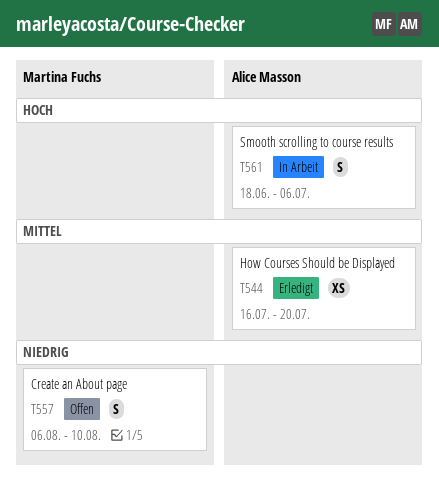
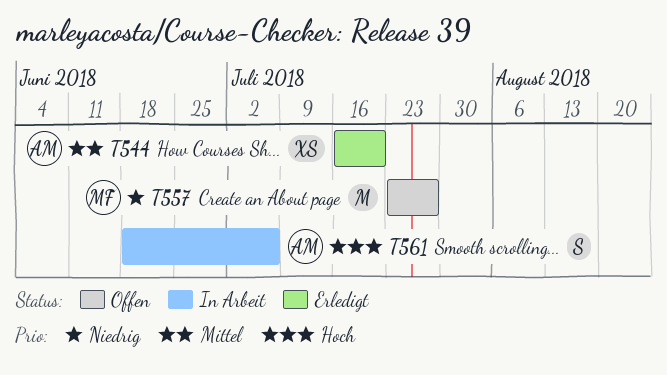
T557, estimate: S -> M
T557, start: Aug 6 -> Jul 23
T557, due: Aug 10 -> Jul 27

